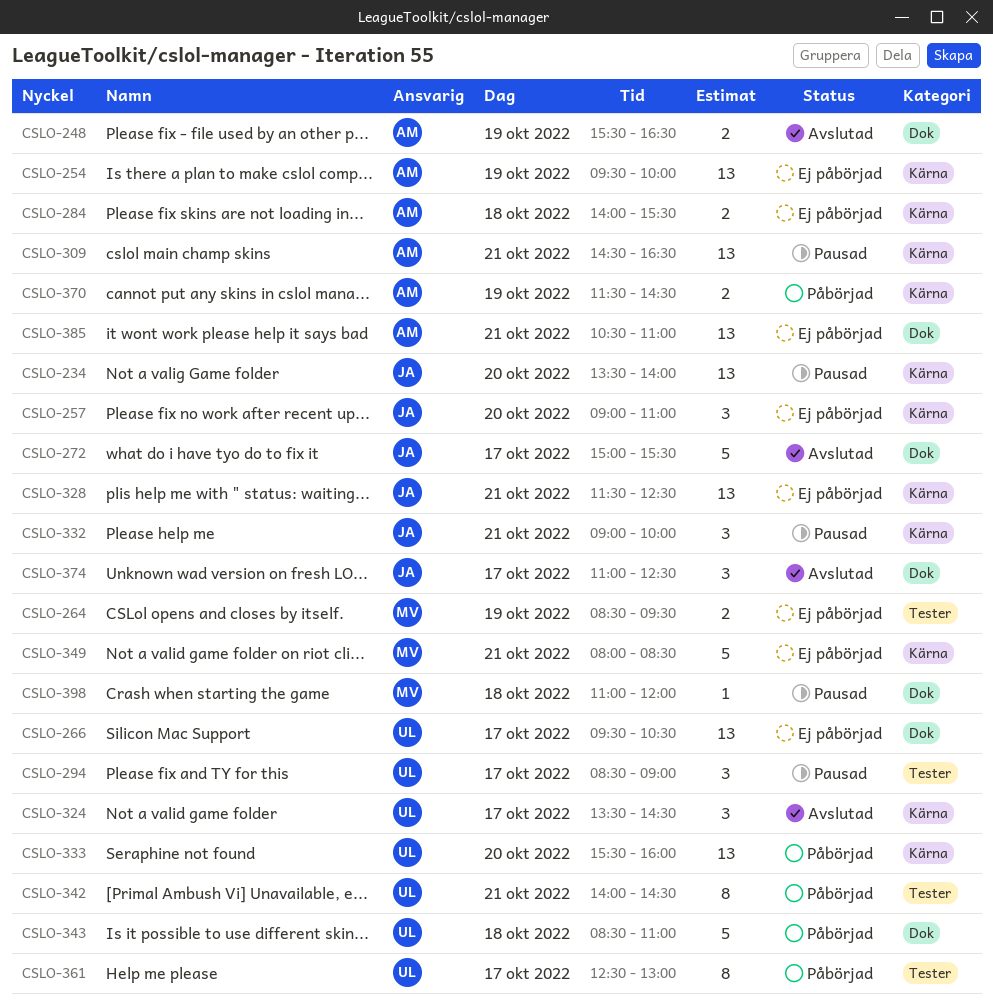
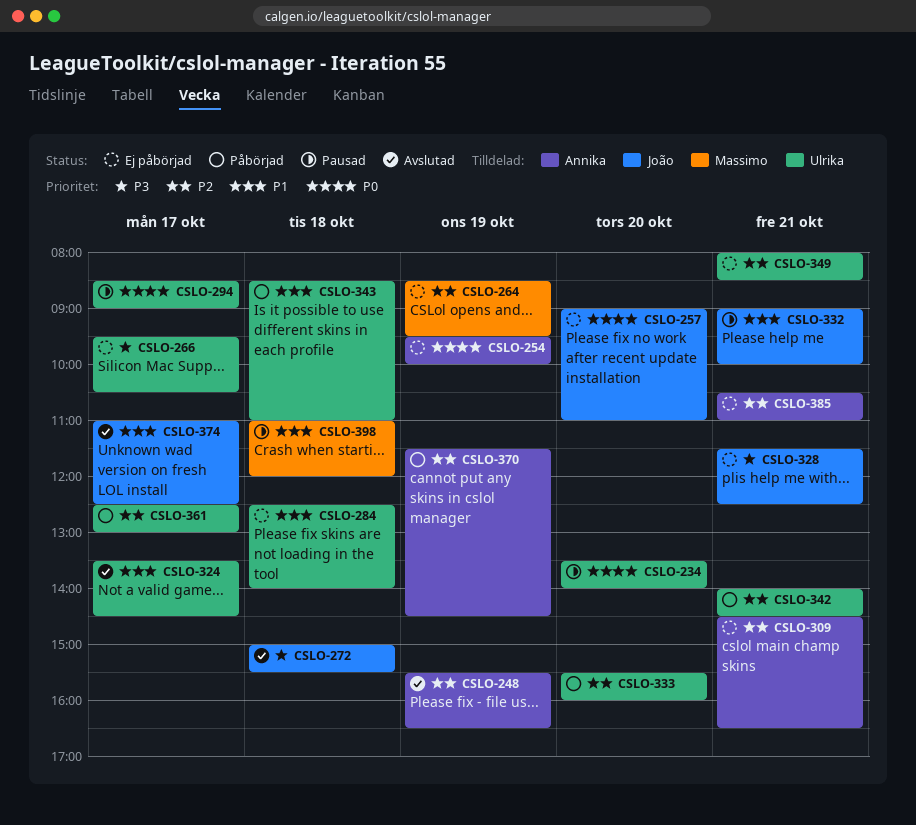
CSLO-234, owner: João -> Ulrika
CSLO-272, day: Oct 17 -> Oct 18
CSLO-284, owner: Annika -> Ulrika
CSLO-284, begins: 14:00 -> 12:30
CSLO-284, ends: 15:30 -> 14:00
CSLO-309, status: Pausad -> Ej påbörjad
CSLO-349, owner: Massimo -> Ulrika

